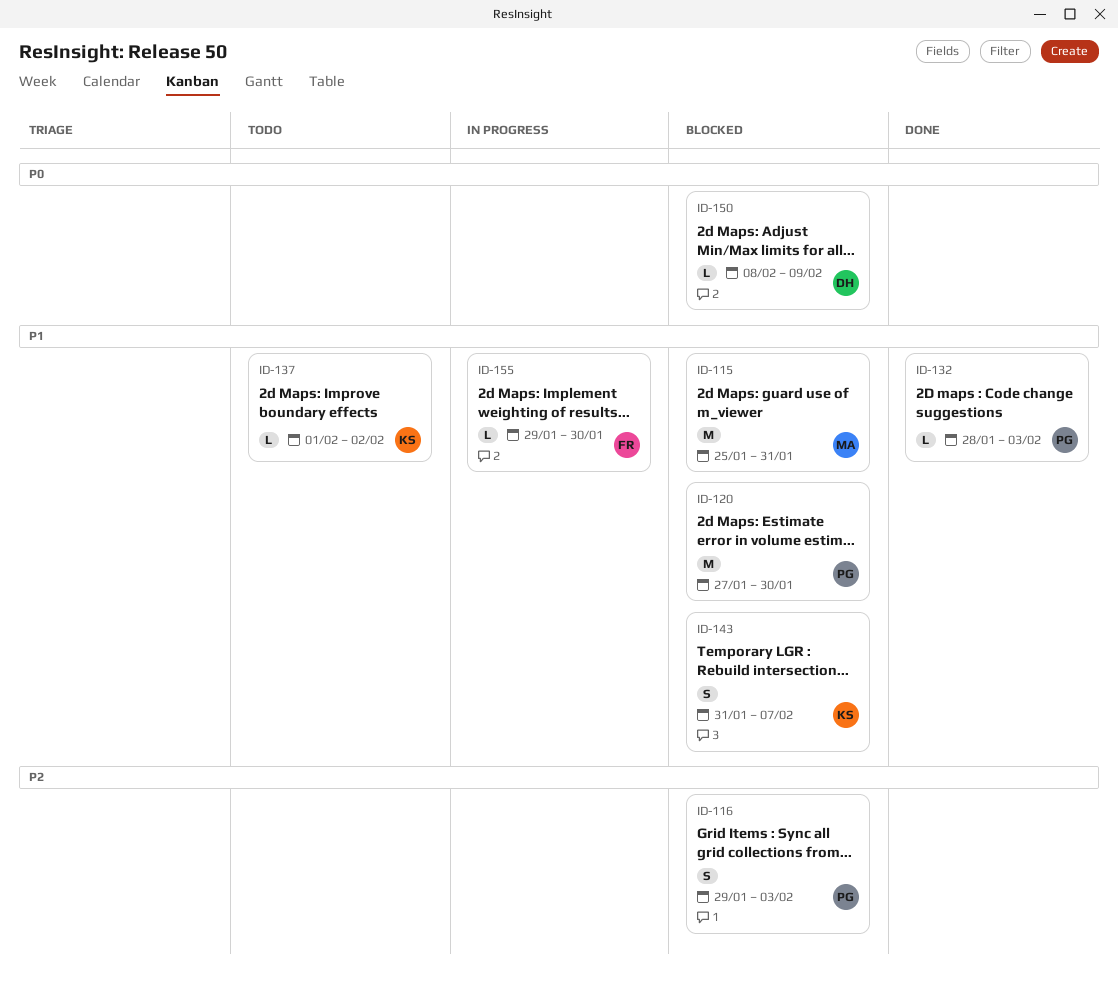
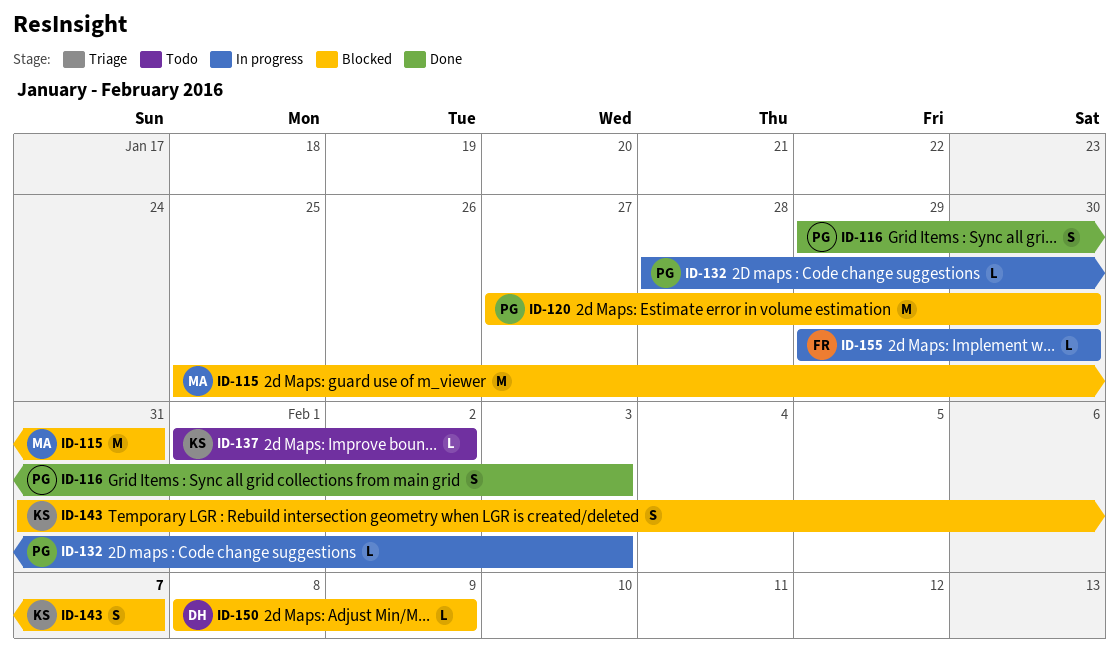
ID-116, status: Blocked -> Done
ID-132, status: Done -> In progress

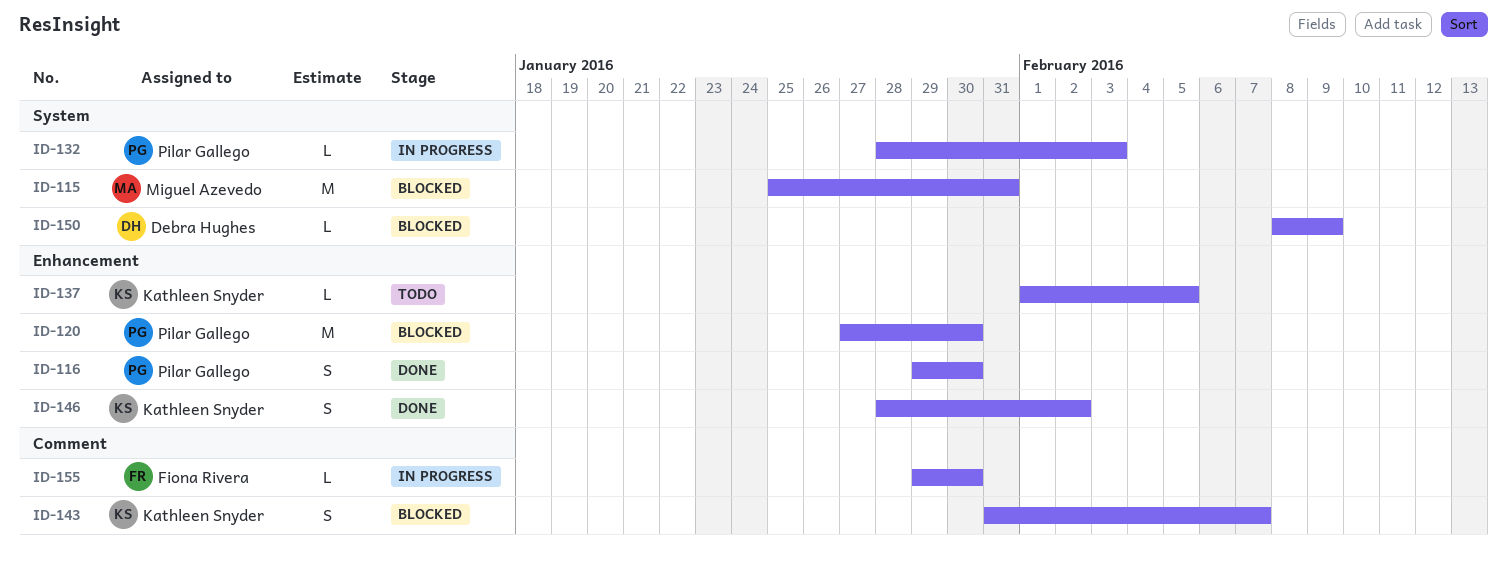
ID-116, due: Feb 3 -> Jan 30
ID-137, due: Feb 2 -> Feb 5
ID-146: none -> present

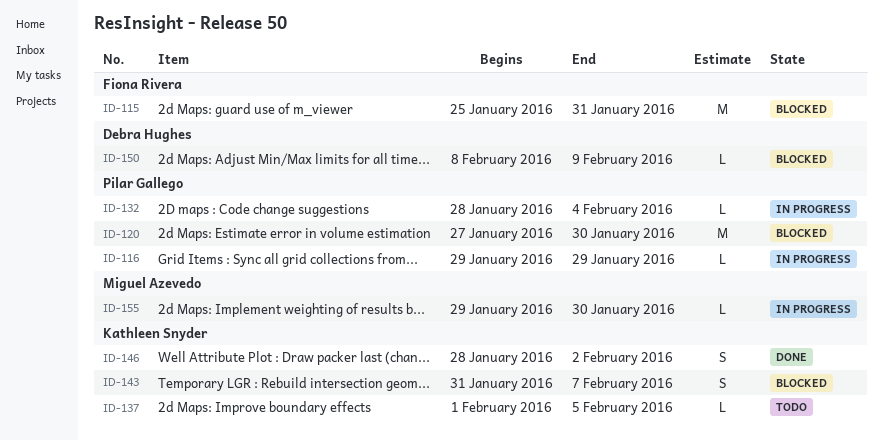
ID-115, owner: Miguel Azevedo -> Fiona Rivera
ID-116, status: Done -> In progress
ID-116, estimate: S -> L
ID-116, due: Jan 30 -> Jan 29
ID-132, due: Feb 3 -> Feb 4
ID-155, owner: Fiona Rivera -> Miguel Azevedo

